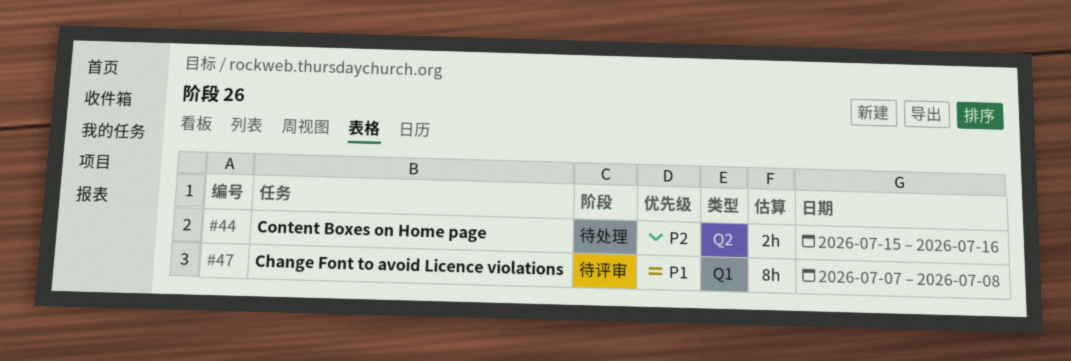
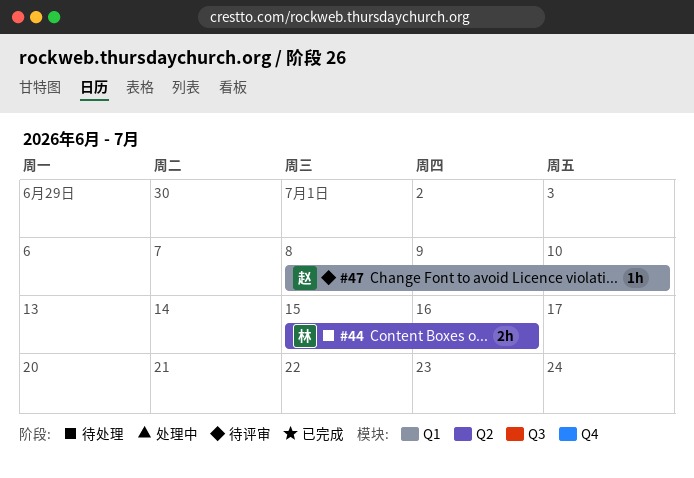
#47, estimate: 8h -> 1h
#47, start: Jul 7 -> Jul 8
#47, due: Jul 8 -> Jul 10

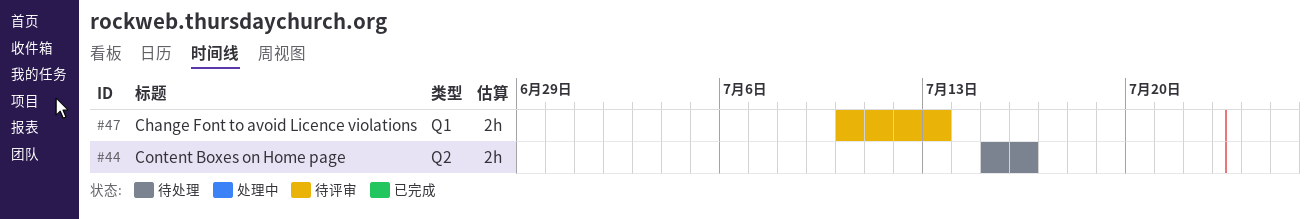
#47, estimate: 1h -> 2h
#47, start: Jul 8 -> Jul 10
#47, due: Jul 10 -> Jul 13

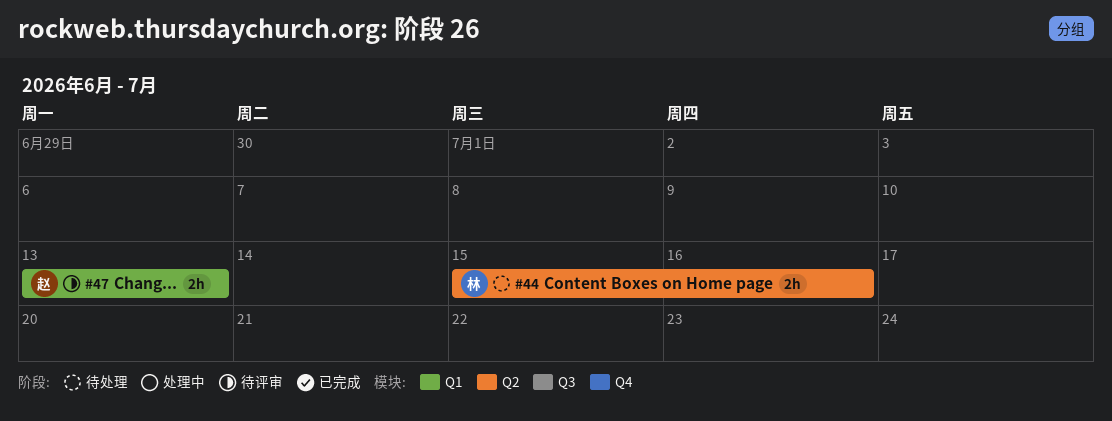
#47, start: Jul 10 -> Jul 13

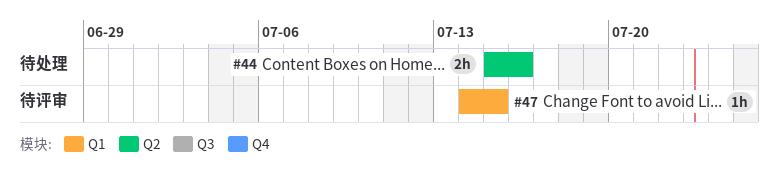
#47, estimate: 2h -> 1h
#47, start: Jul 13 -> Jul 14
#47, due: Jul 13 -> Jul 15

